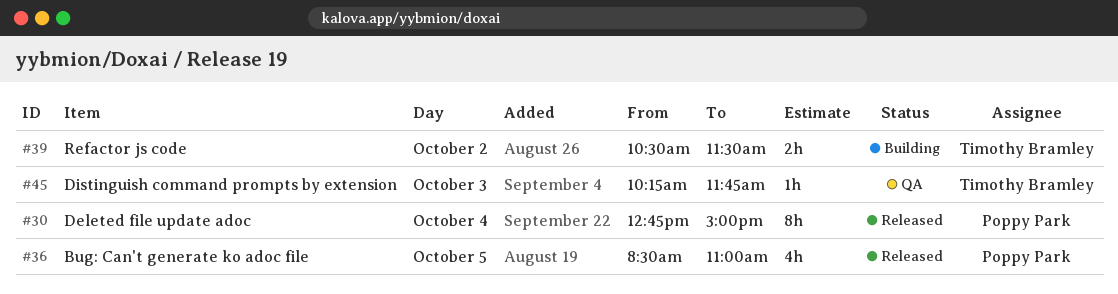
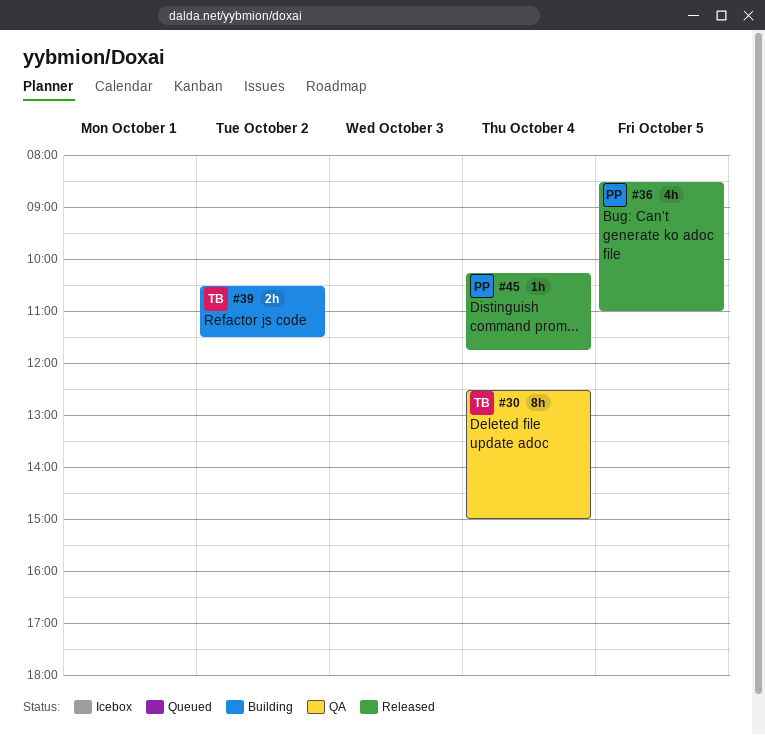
#30, status: Released -> QA
#30, owner: Poppy Park -> Timothy Bramley
#30, begins: 12:45 -> 12:30
#45, status: QA -> Released
#45, owner: Timothy Bramley -> Poppy Park
#45, day: Oct 3 -> Oct 4

